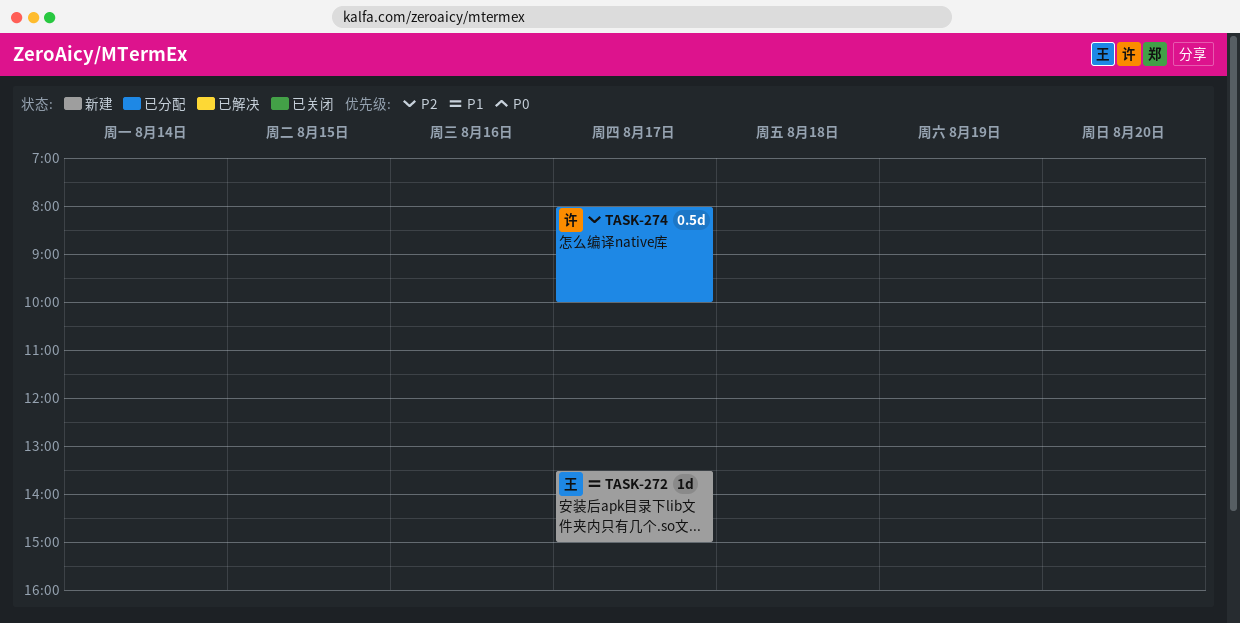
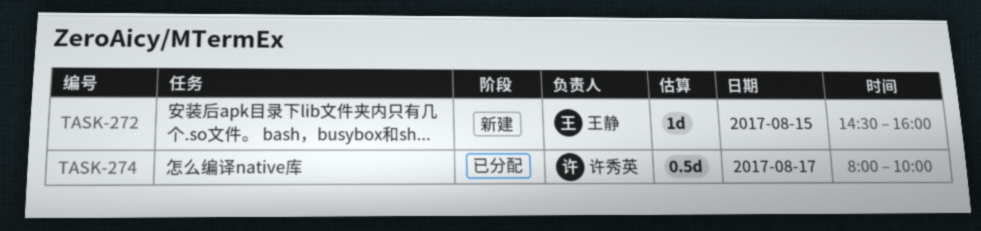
TASK-272, day: Aug 17 -> Aug 15
TASK-272, begins: 13:30 -> 14:30
TASK-272, ends: 15:00 -> 16:00

